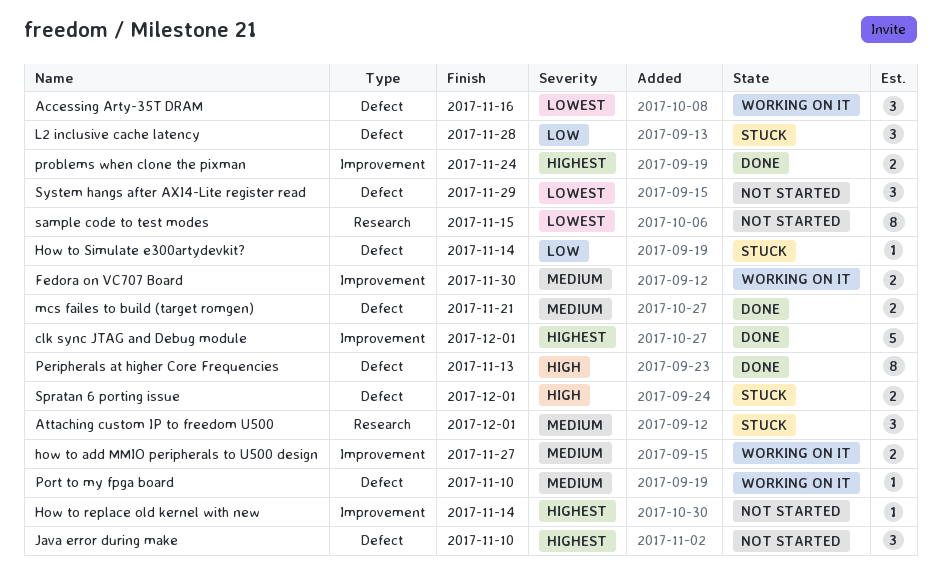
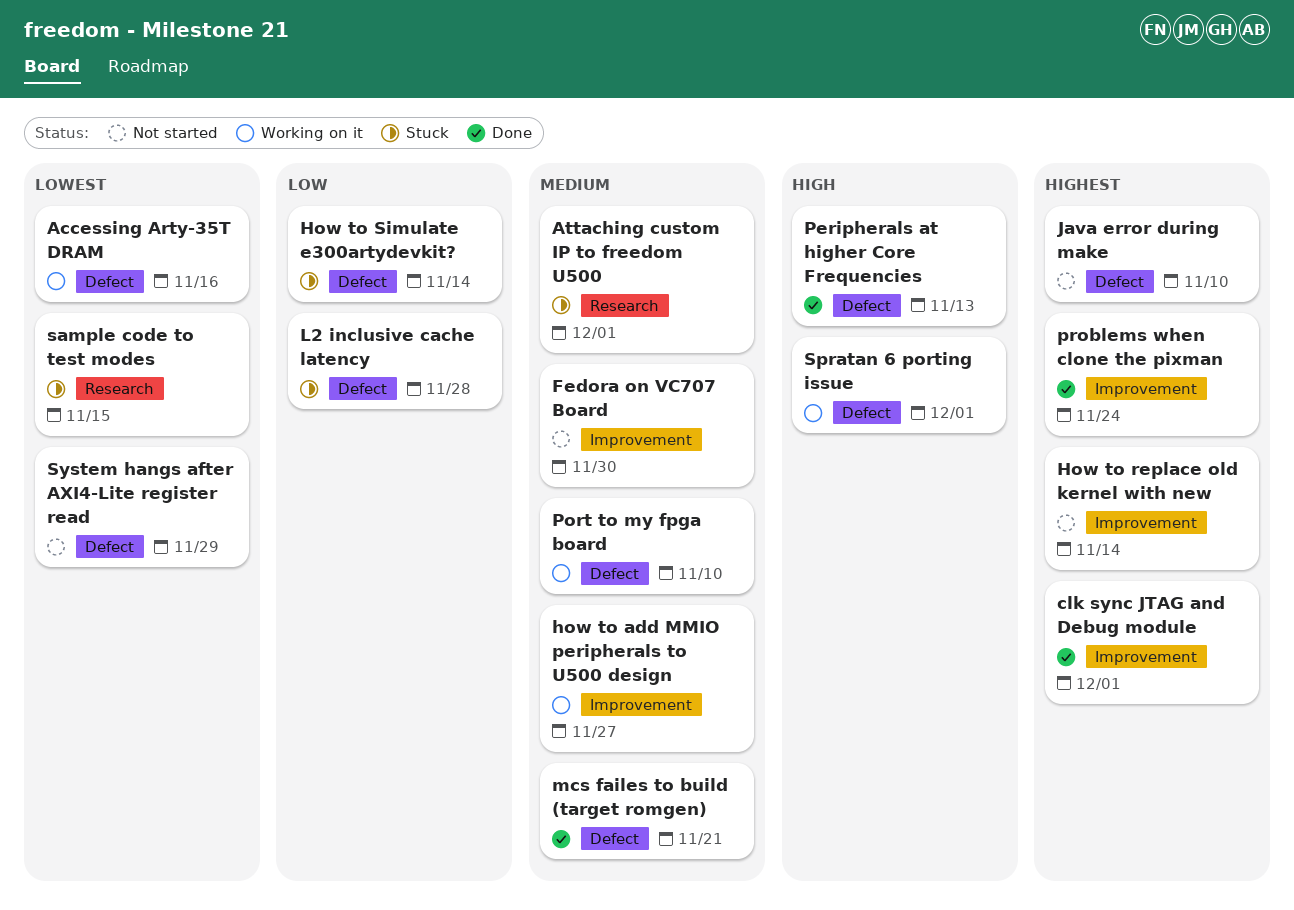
Fedora on VC707 Board, status: Working on it -> Not started
sample code to test modes, status: Not started -> Stuck
Spratan 6 porting issue, status: Stuck -> Working on it

